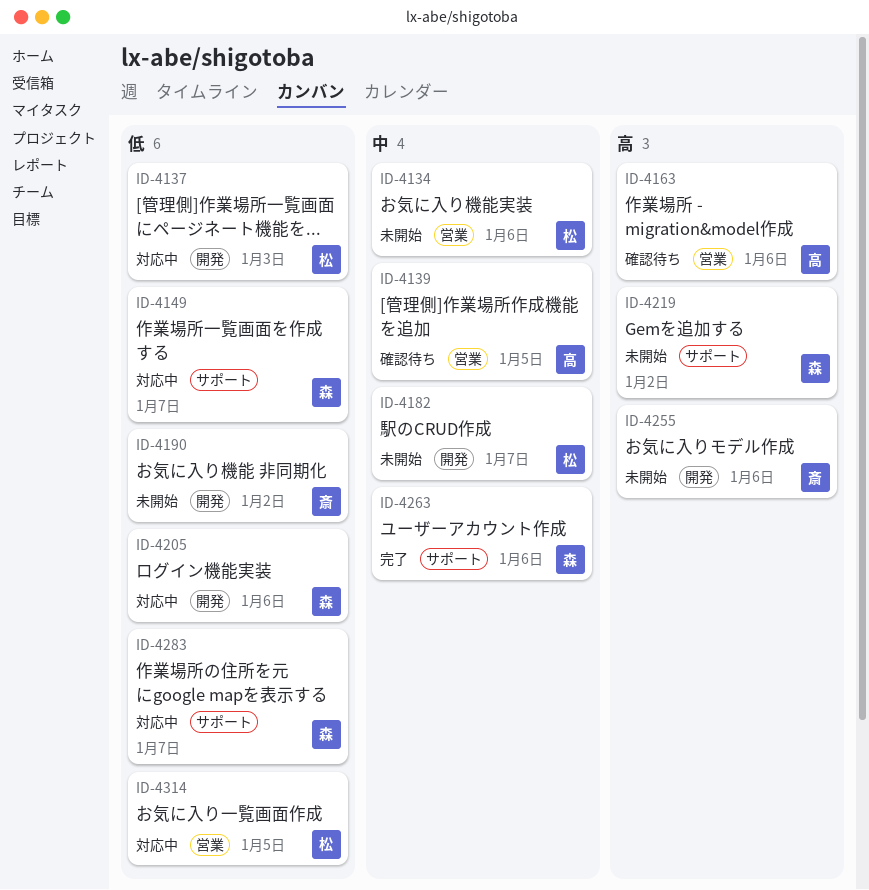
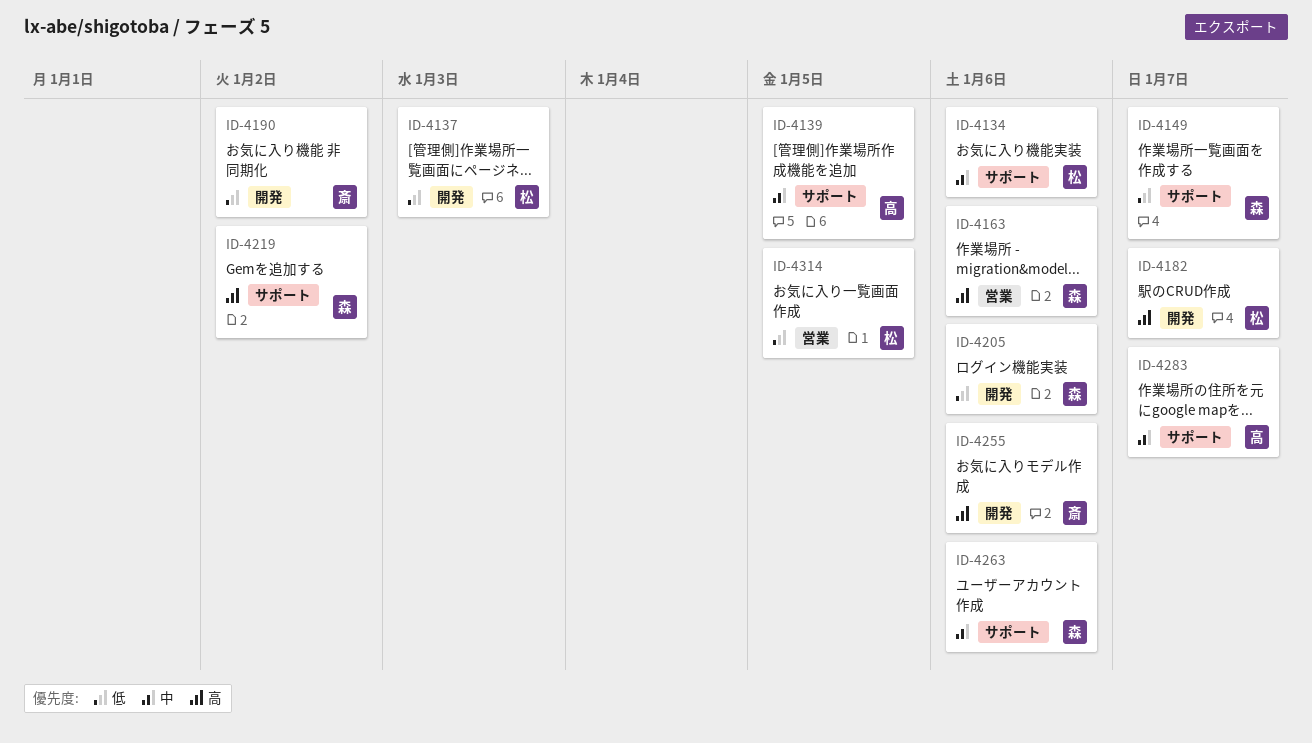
ID-4134, label: 営業 -> サポート
ID-4139, label: 営業 -> サポート
ID-4163, owner: 高 -> 森
ID-4182, priority: 中 -> 高
ID-4283, owner: 森 -> 高
ID-4283, priority: 低 -> 中

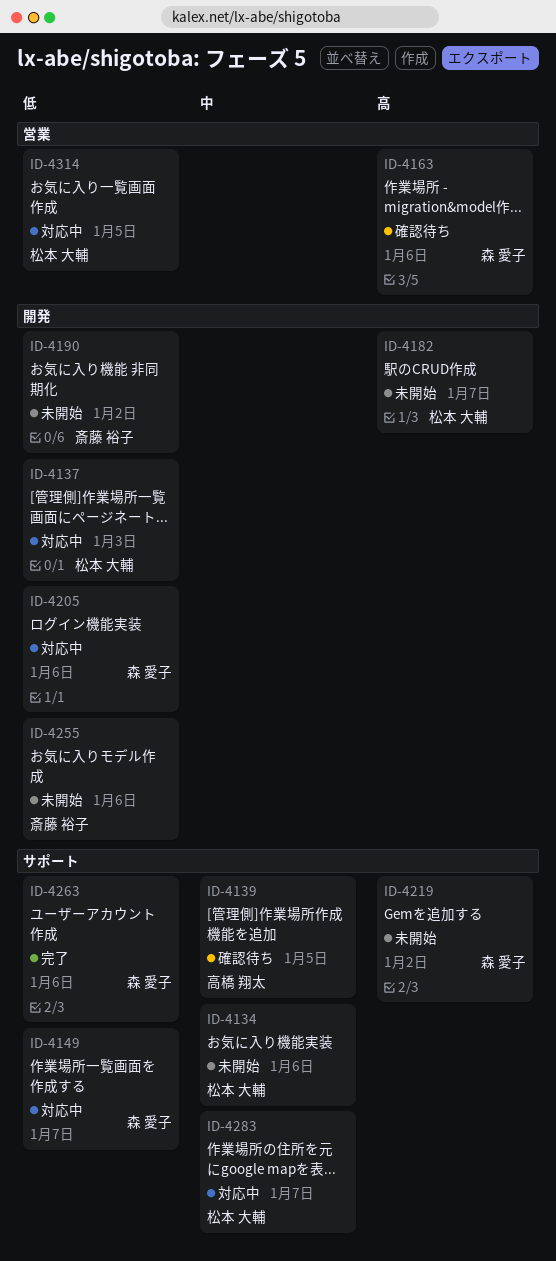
ID-4255, priority: 高 -> 低
ID-4263, priority: 中 -> 低
ID-4283, owner: 高橋 翔太 -> 松本 大輔

